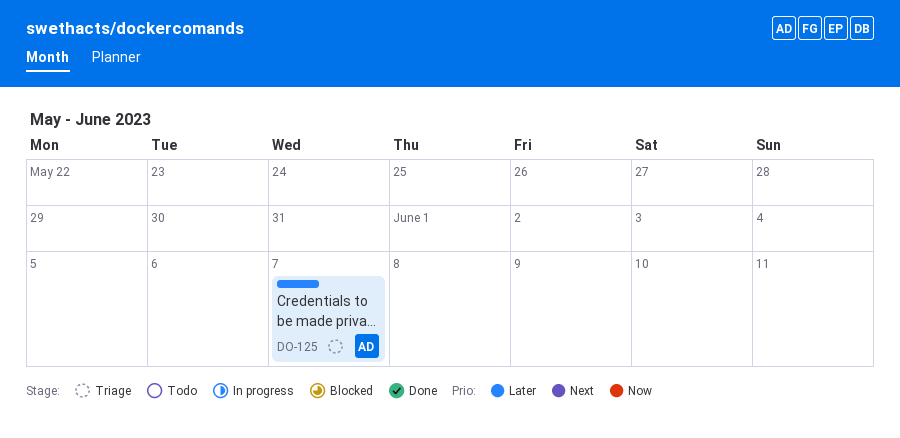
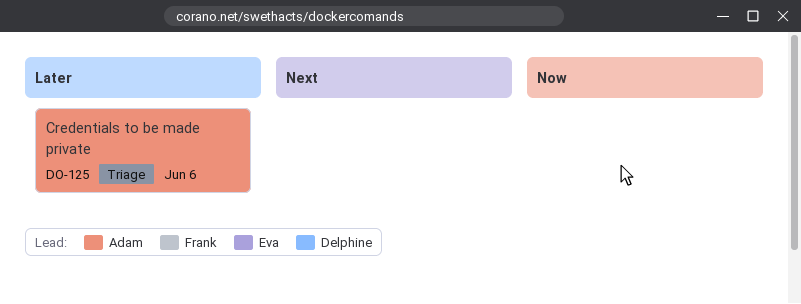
DO-125, due: Jun 7 -> Jun 6

